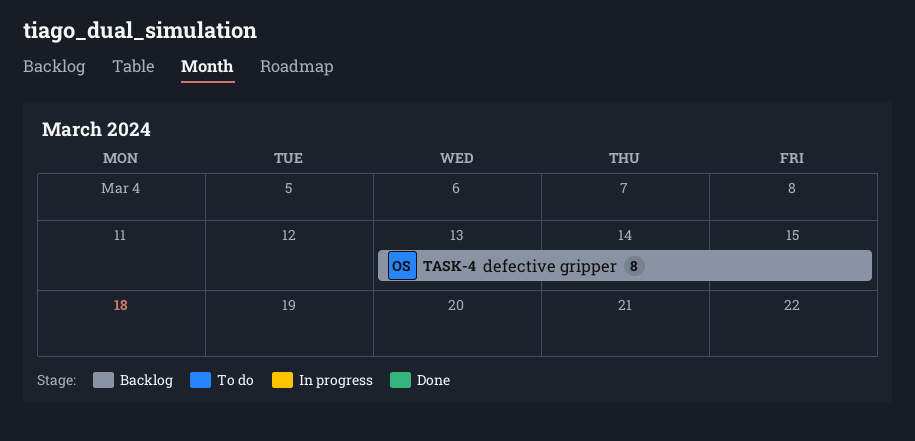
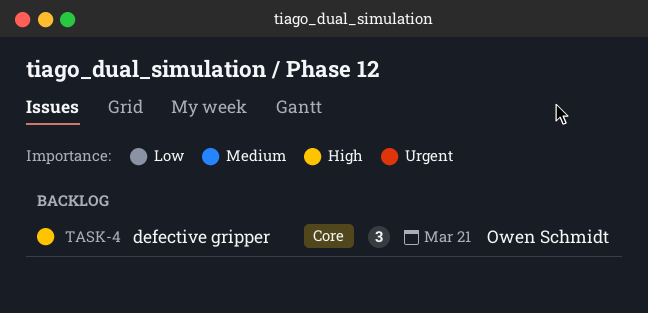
TASK-4, estimate: 8 -> 3
TASK-4, due: Mar 15 -> Mar 21

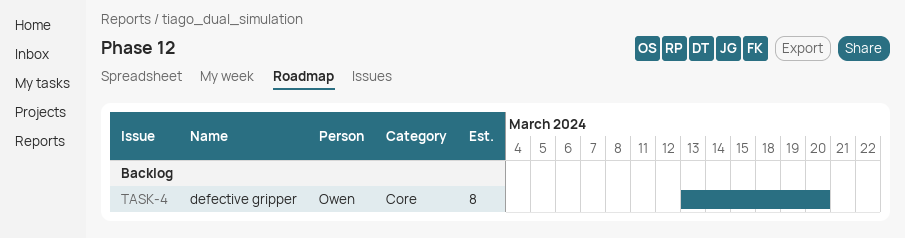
TASK-4, estimate: 3 -> 8
TASK-4, due: Mar 21 -> Mar 20

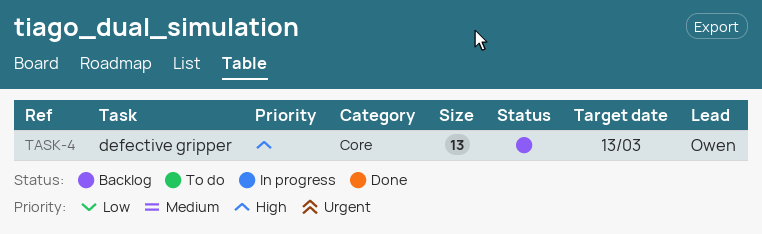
TASK-4, estimate: 8 -> 13
TASK-4, due: Mar 20 -> Mar 13

